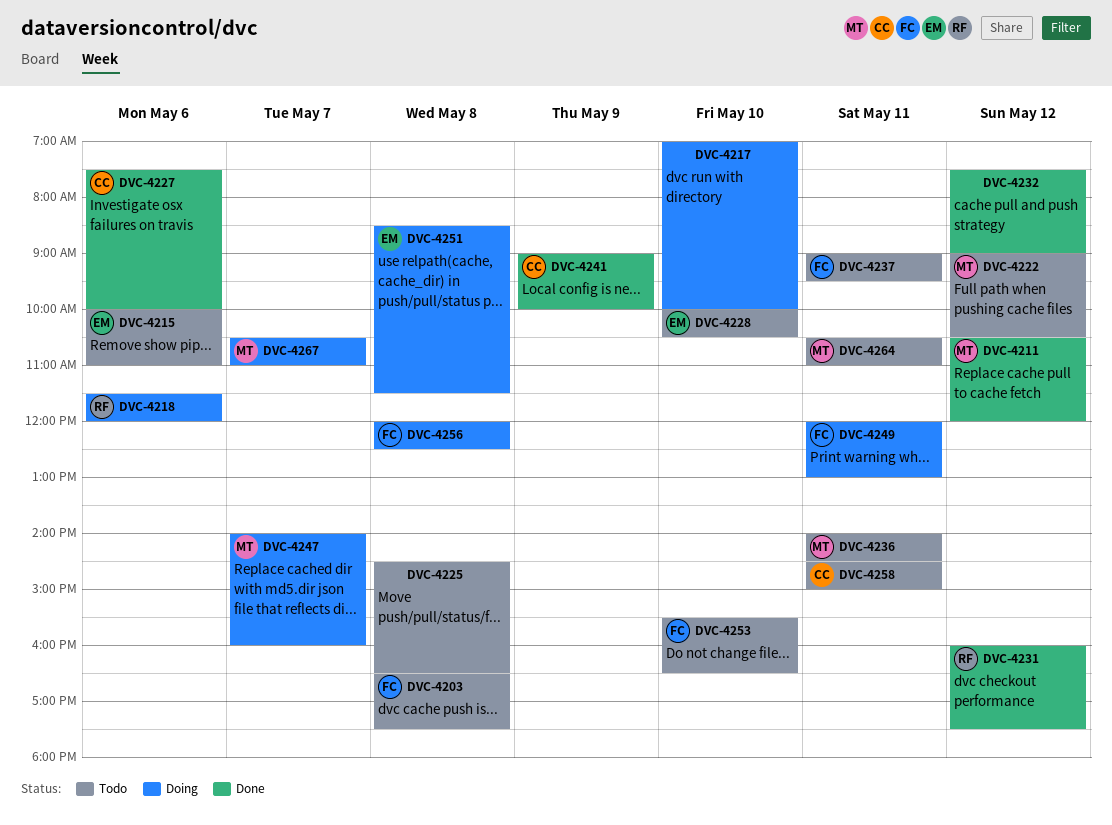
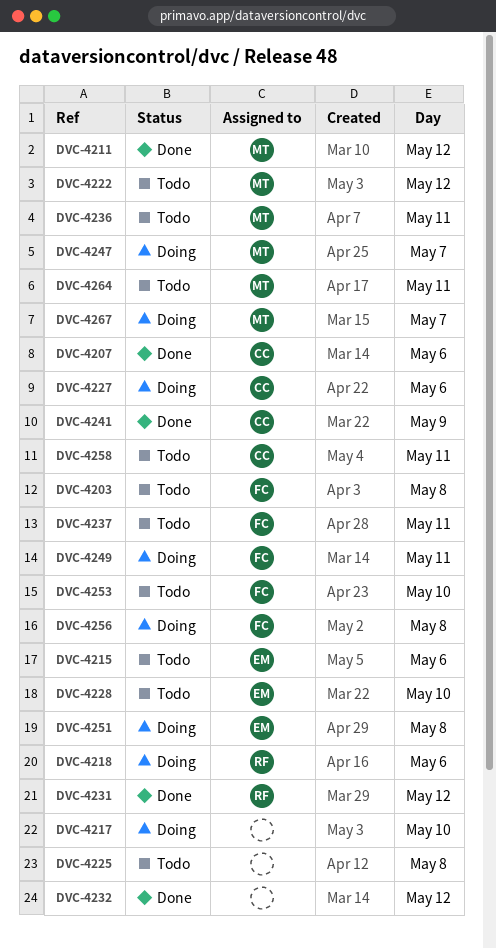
DVC-4207: none -> present
DVC-4227, status: Done -> Doing

